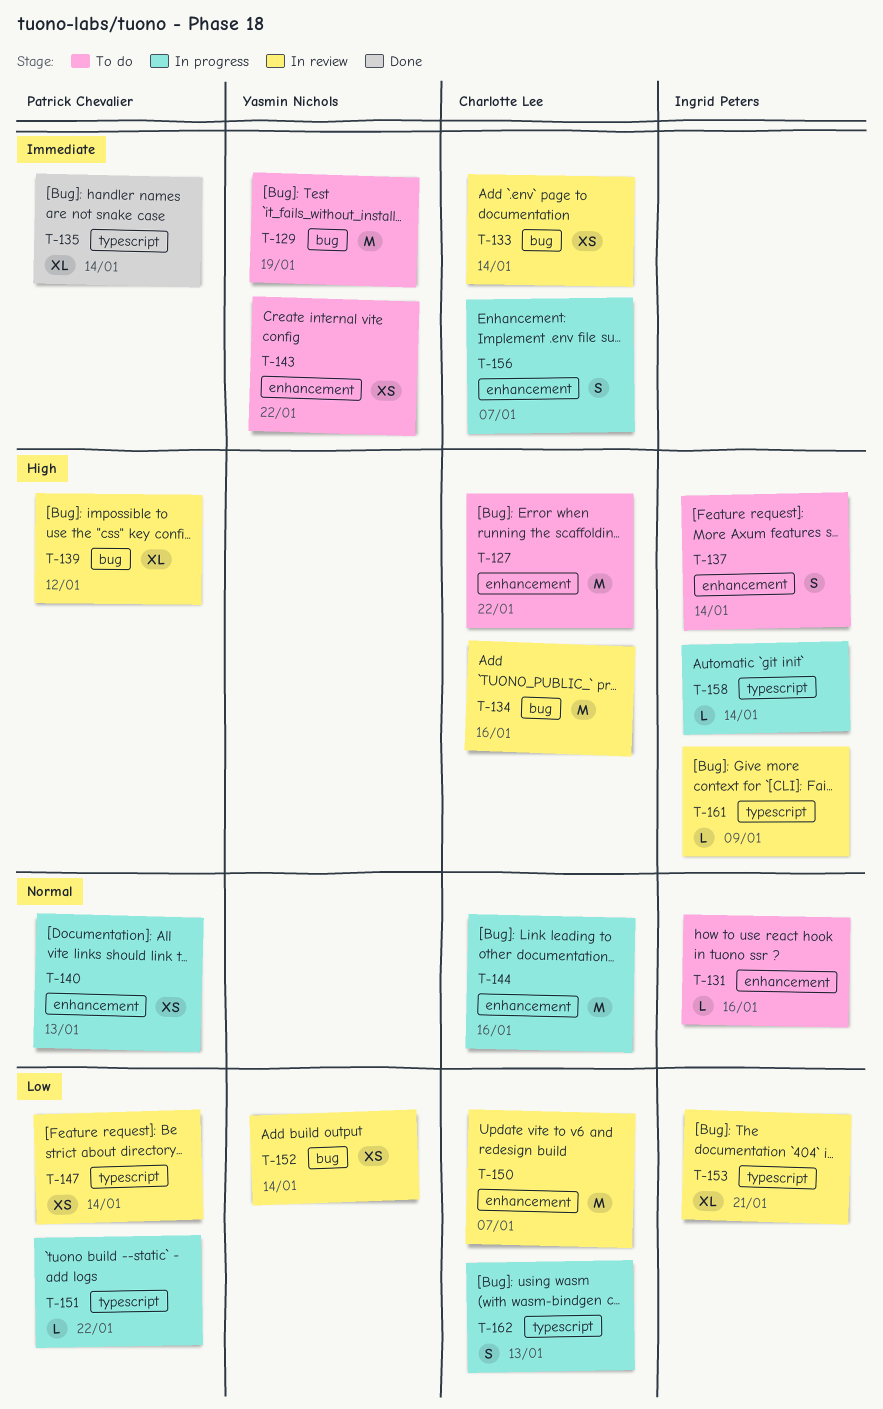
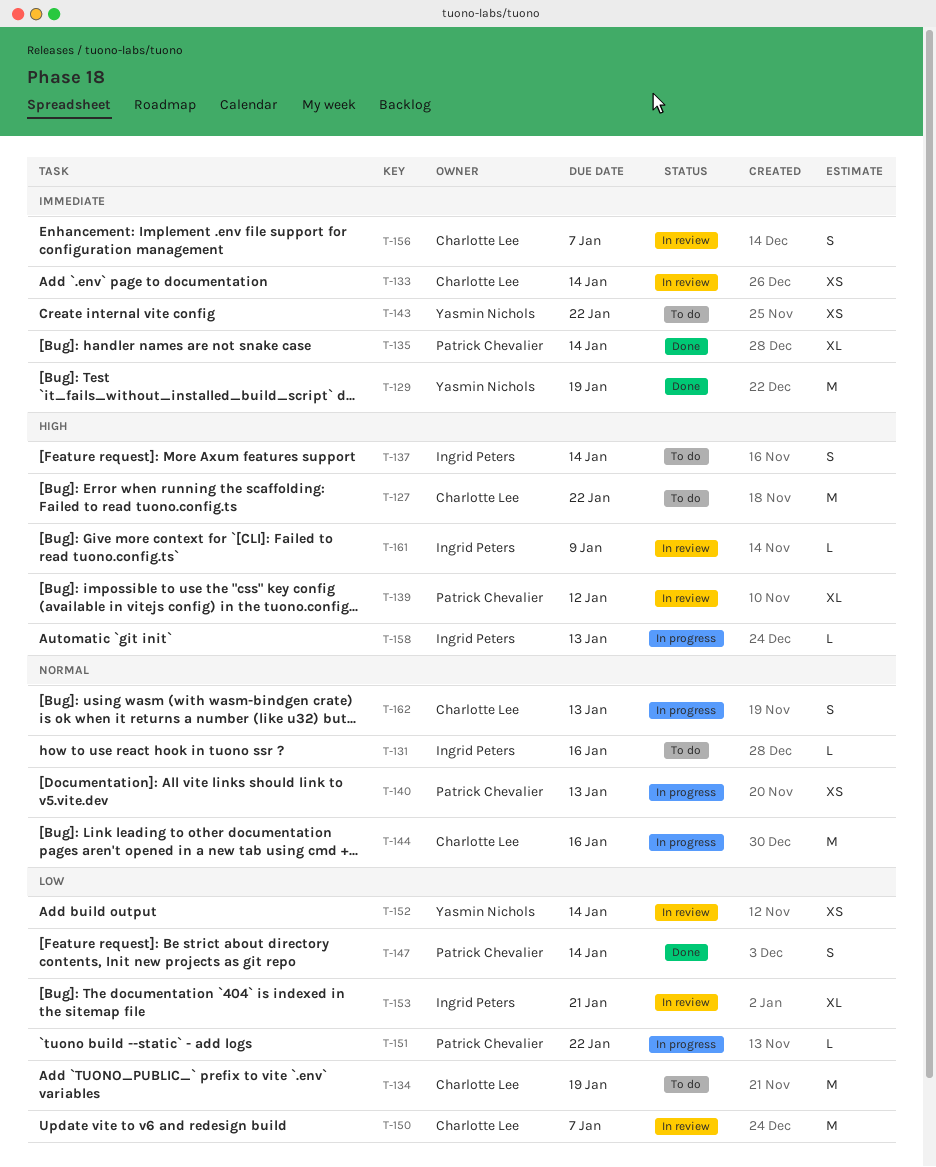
T-129, status: To do -> Done
T-134, status: In review -> To do
T-134, priority: High -> Low
T-134, due: Jan 16 -> Jan 19
T-147, status: In review -> Done
T-147, estimate: XS -> S
T-156, status: In progress -> In review
T-158, due: Jan 14 -> Jan 13
T-162, priority: Low -> Normal

